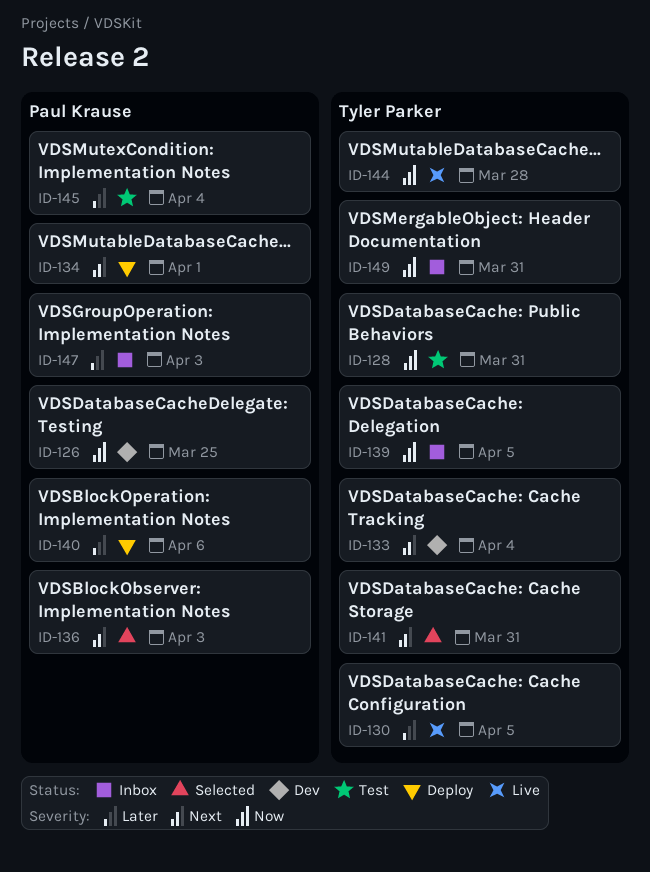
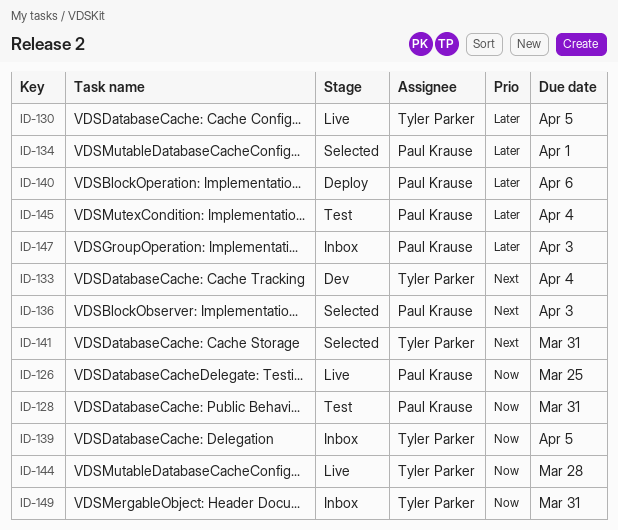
ID-126, status: Dev -> Live
ID-128, owner: Tyler Parker -> Paul Krause
ID-134, status: Deploy -> Selected
ID-134, priority: Next -> Later

